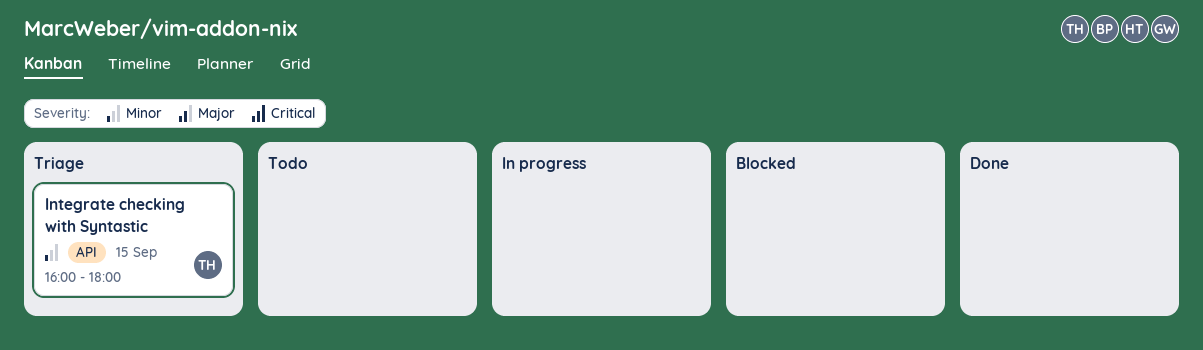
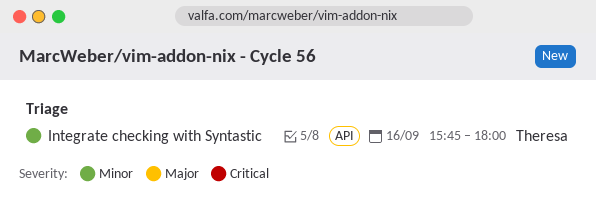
Integrate checking with Syntastic, day: Sep 15 -> Sep 16
Integrate checking with Syntastic, begins: 16:00 -> 15:45

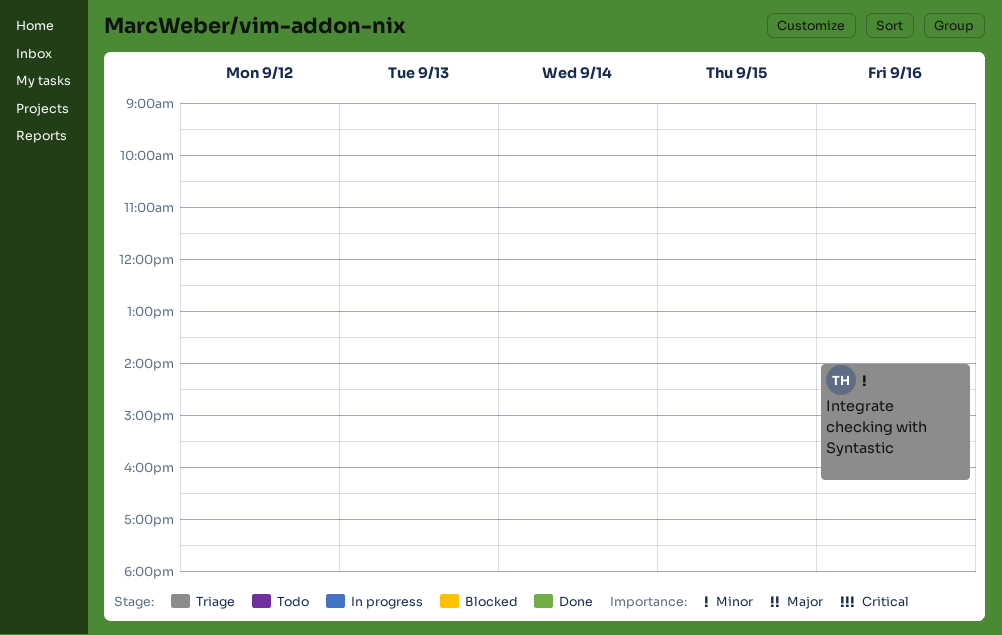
Integrate checking with Syntastic, begins: 15:45 -> 14:00
Integrate checking with Syntastic, ends: 18:00 -> 16:15

